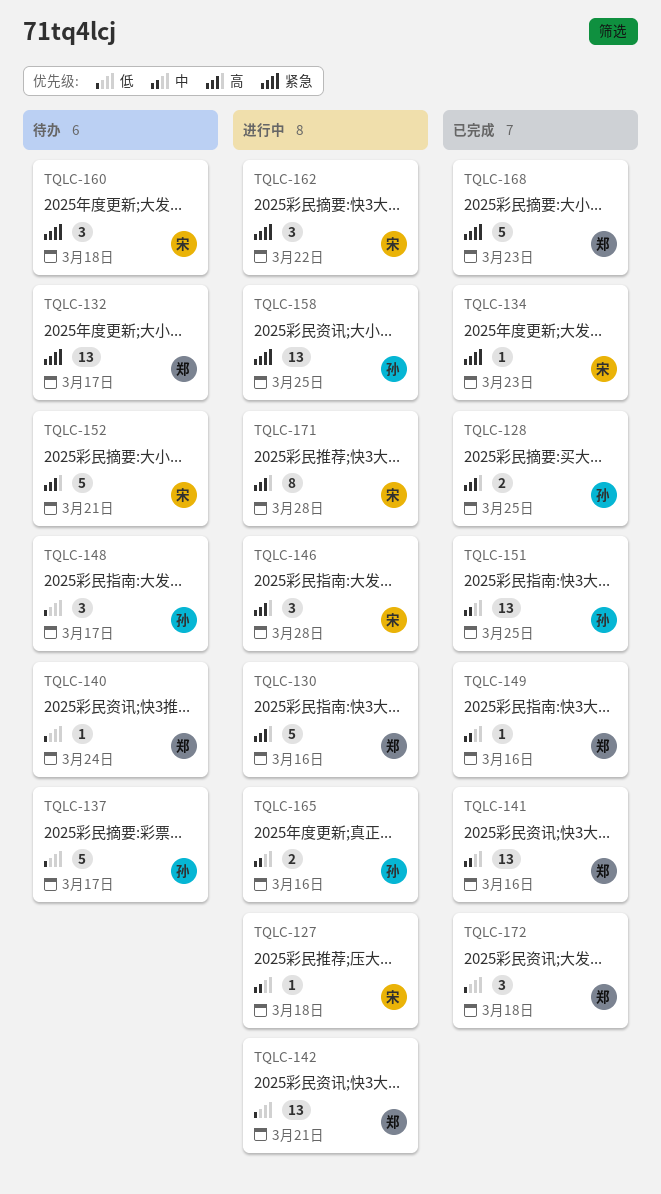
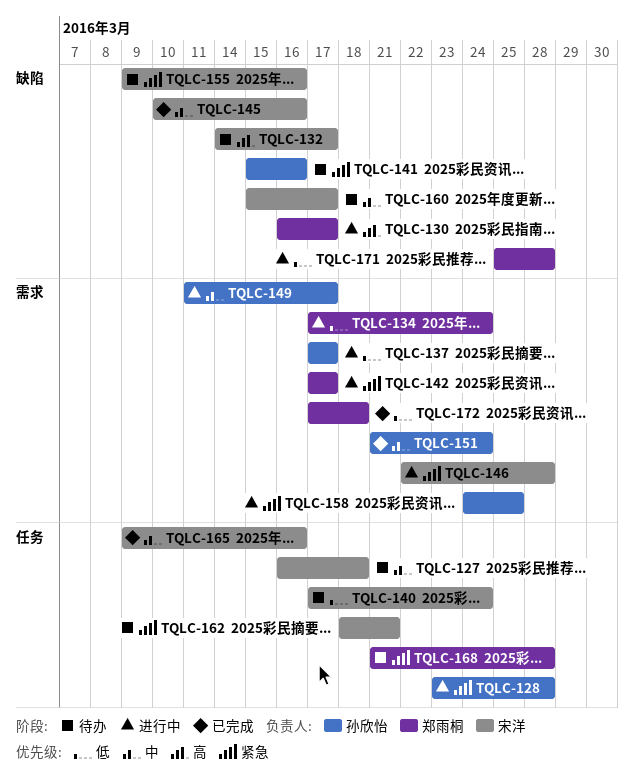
TQLC-127, status: 进行中 -> 待办
TQLC-128, status: 已完成 -> 进行中
TQLC-128, priority: 高 -> 紧急
TQLC-128, due: Mar 25 -> Mar 28
TQLC-130, due: Mar 16 -> Mar 17
TQLC-132, owner: 郑雨桐 -> 宋洋
TQLC-132, priority: 紧急 -> 高
TQLC-134, status: 已完成 -> 进行中
TQLC-134, owner: 宋洋 -> 郑雨桐
TQLC-134, priority: 紧急 -> 低
TQLC-134, due: Mar 23 -> Mar 24
TQLC-137, status: 待办 -> 进行中
TQLC-140, owner: 郑雨桐 -> 宋洋
TQLC-141, status: 已完成 -> 待办
TQLC-141, owner: 郑雨桐 -> 孙欣怡
TQLC-141, priority: 中 -> 紧急
TQLC-142, priority: 低 -> 紧急
TQLC-142, due: Mar 21 -> Mar 17
TQLC-145: none -> present
TQLC-146, priority: 高 -> 紧急
TQLC-148: present -> none
TQLC-149, status: 已完成 -> 进行中
TQLC-149, owner: 郑雨桐 -> 孙欣怡
TQLC-149, due: Mar 16 -> Mar 17
TQLC-151, due: Mar 25 -> Mar 24
TQLC-152: present -> none
TQLC-155: none -> present
TQLC-160, priority: 紧急 -> 中
TQLC-160, due: Mar 18 -> Mar 17
TQLC-162, status: 进行中 -> 待办
TQLC-162, due: Mar 22 -> Mar 21
TQLC-165, status: 进行中 -> 已完成
TQLC-165, owner: 孙欣怡 -> 宋洋
TQLC-168, status: 已完成 -> 待办
TQLC-168, due: Mar 23 -> Mar 28
TQLC-171, owner: 宋洋 -> 郑雨桐
TQLC-171, priority: 高 -> 低

